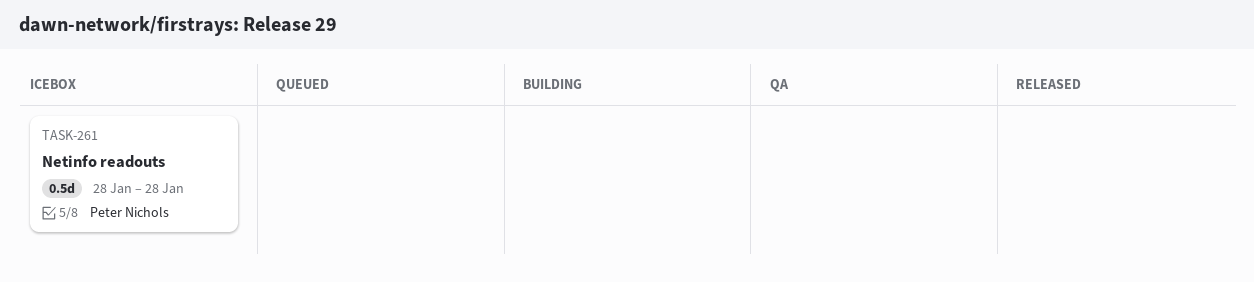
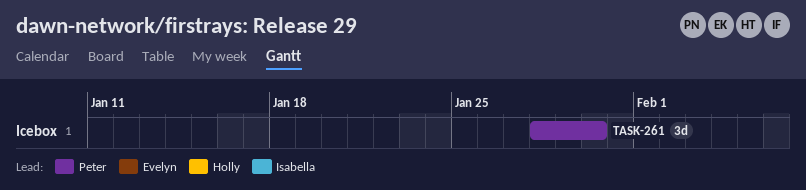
TASK-261, estimate: 0.5d -> 3d
TASK-261, due: Jan 28 -> Jan 30

